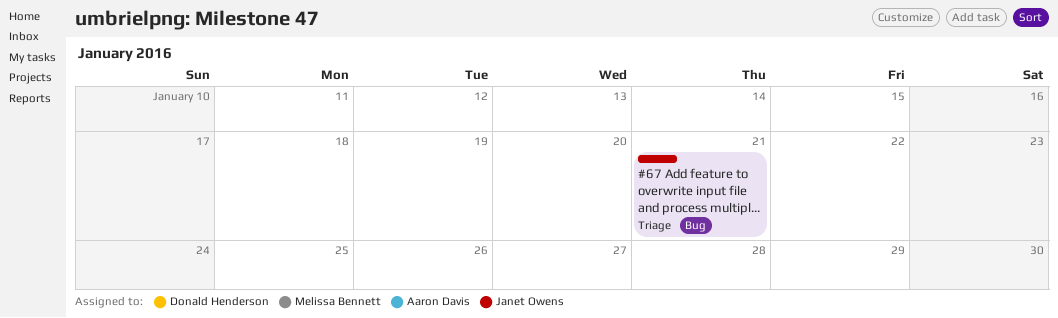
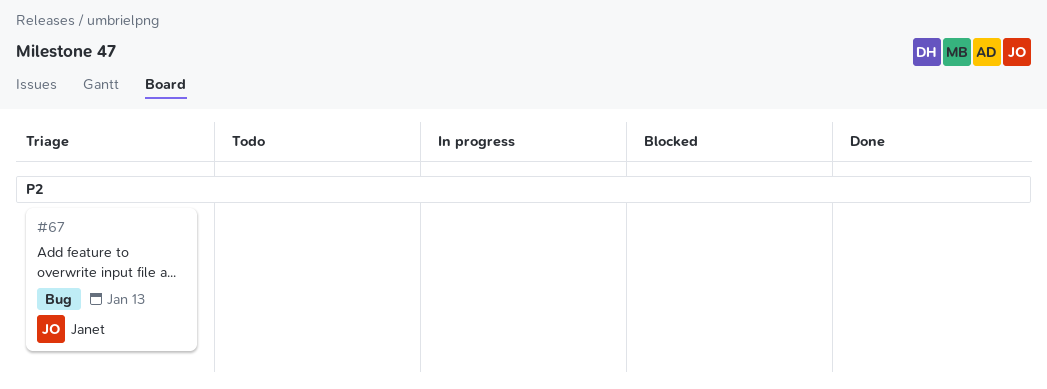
#67, due: Jan 21 -> Jan 13

